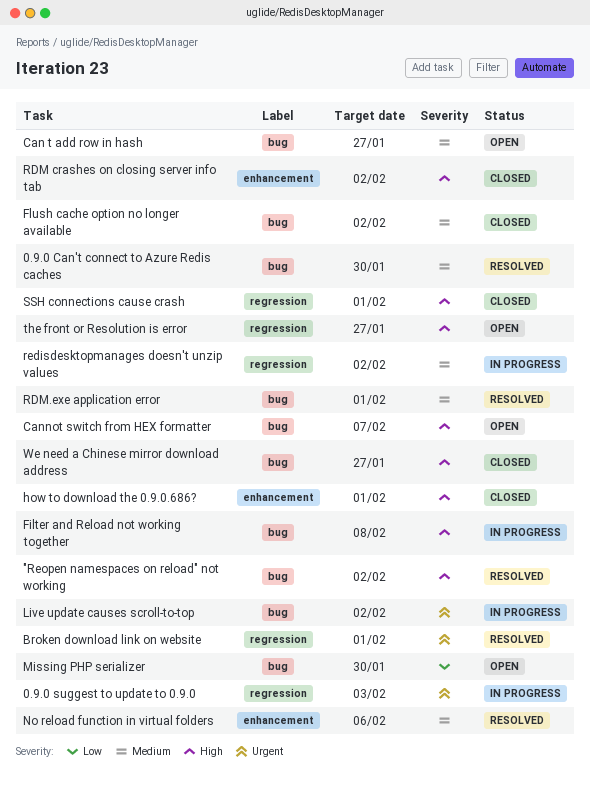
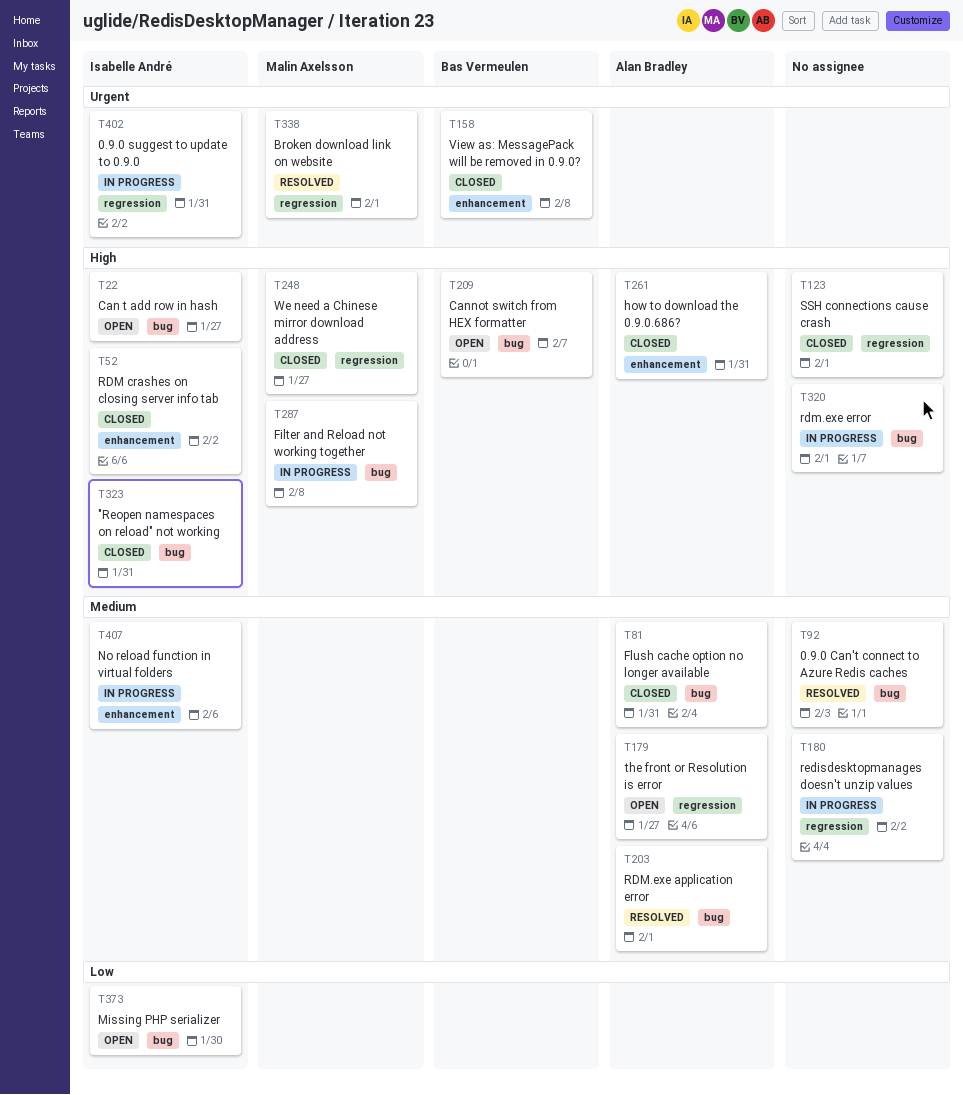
"Reopen namespaces on reload" not working, status: Resolved -> Closed
"Reopen namespaces on reload" not working, due: Feb 2 -> Jan 31
0.9.0 Can't connect to Azure Redis caches, due: Jan 30 -> Feb 3
0.9.0 suggest to update to 0.9.0, due: Feb 3 -> Jan 31
Can t add row in hash, priority: Medium -> High
Flush cache option no longer available, due: Feb 2 -> Jan 31
how to download the 0.9.0.686?, due: Feb 1 -> Jan 31
Live update causes scroll-to-top: present -> none
No reload function in virtual folders, status: Resolved -> In progress
rdm.exe error: none -> present
the front or Resolution is error, priority: High -> Medium
View as: MessagePack will be removed in 0.9.0?: none -> present
We need a Chinese mirror download address, label: bug -> regression

